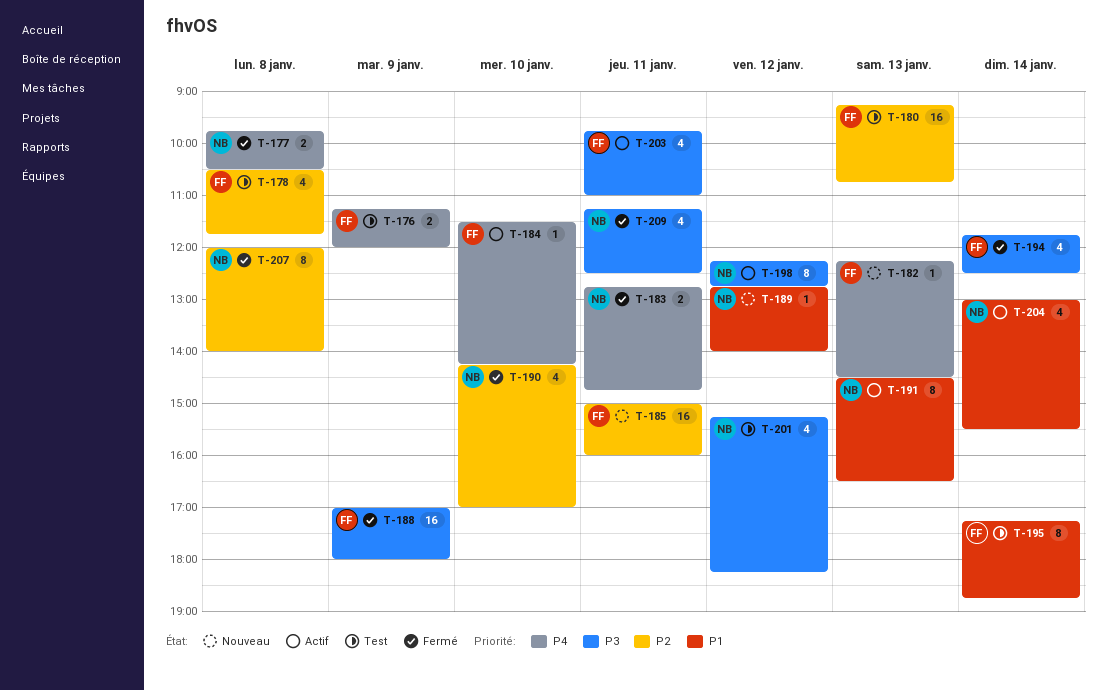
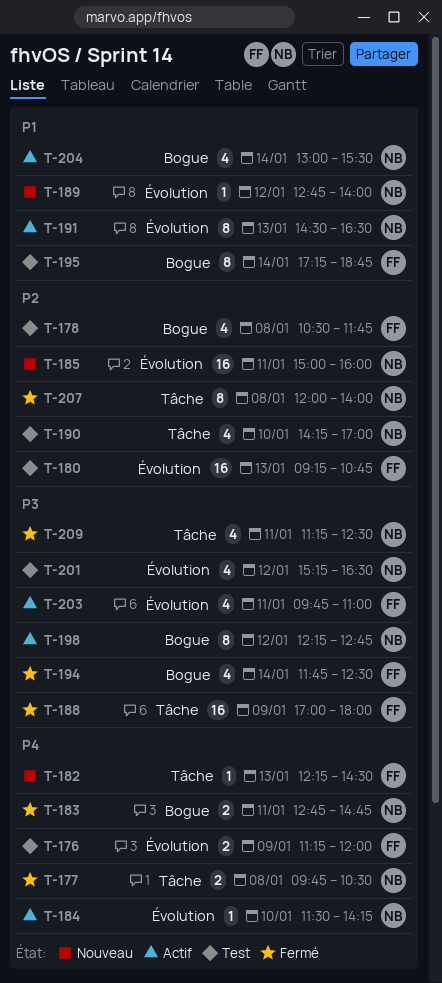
T-184, owner: FF -> NB
T-185, owner: FF -> NB
T-190, status: Fermé -> Test
T-201, ends: 18:15 -> 16:30

